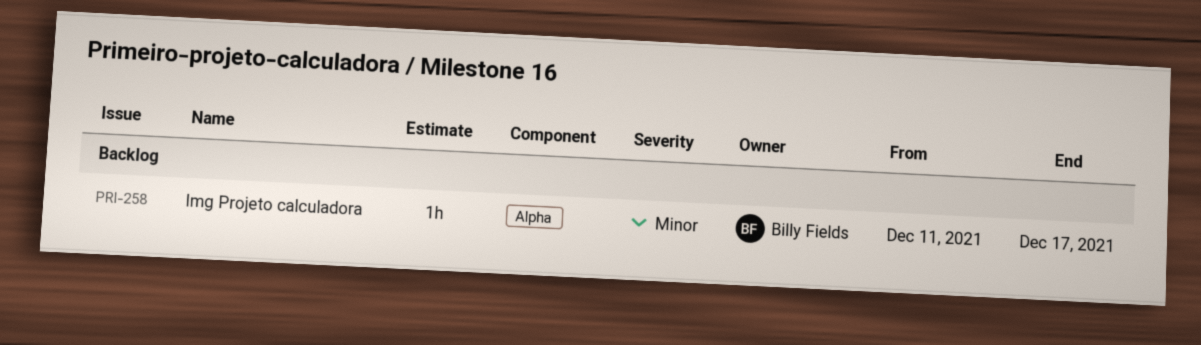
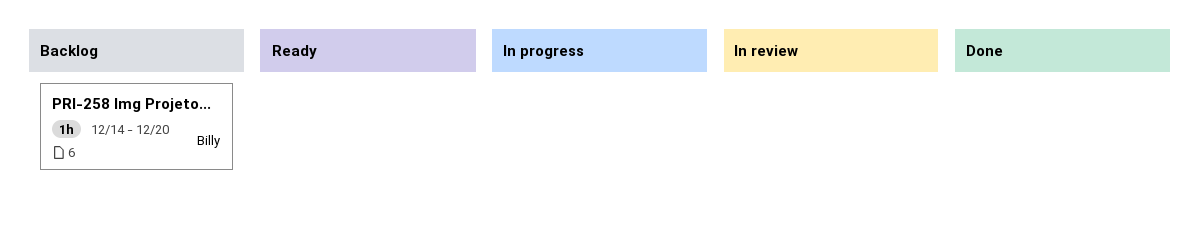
PRI-258, start: Dec 11 -> Dec 14
PRI-258, due: Dec 17 -> Dec 20

